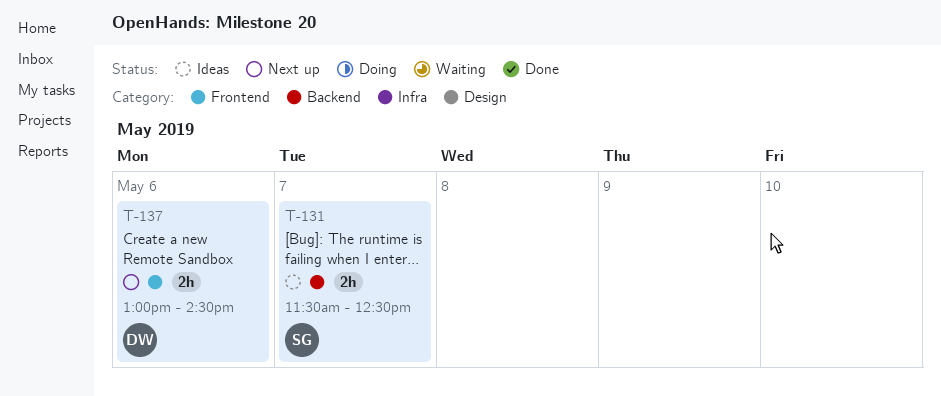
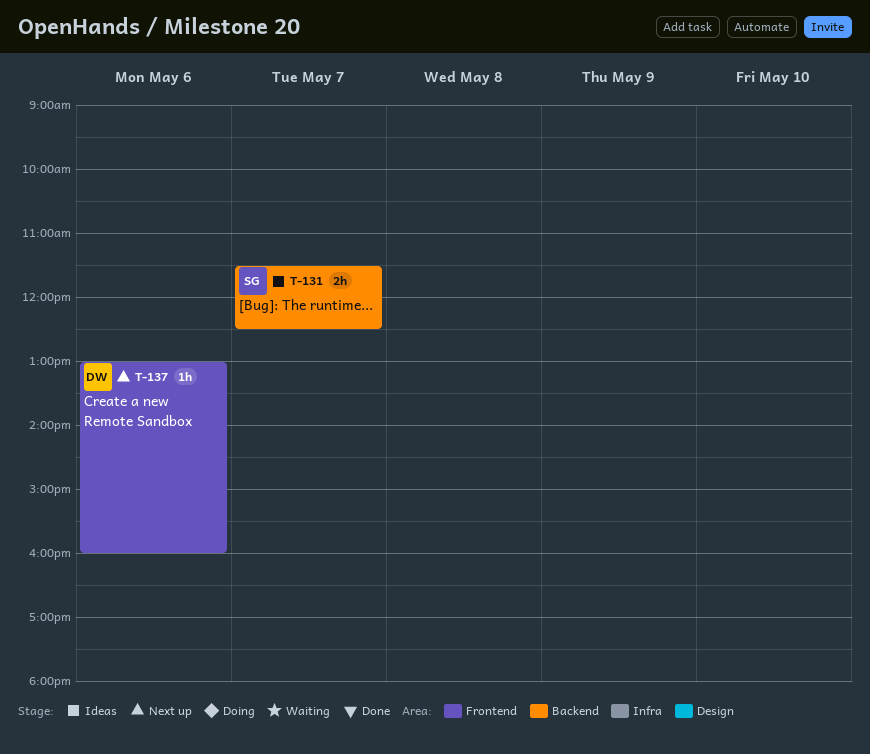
T-137, estimate: 2h -> 1h
T-137, ends: 14:30 -> 16:00

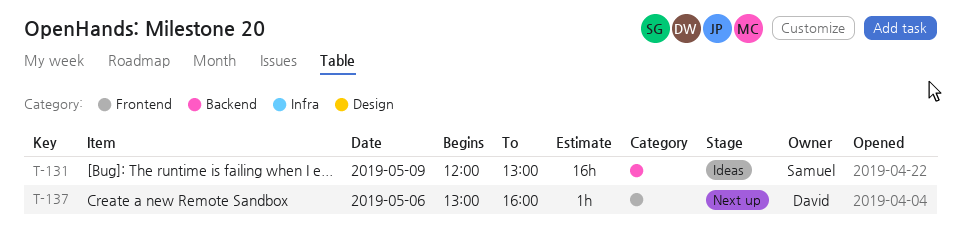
T-131, estimate: 2h -> 16h
T-131, day: May 7 -> May 9
T-131, begins: 11:30 -> 12:00
T-131, ends: 12:30 -> 13:00

